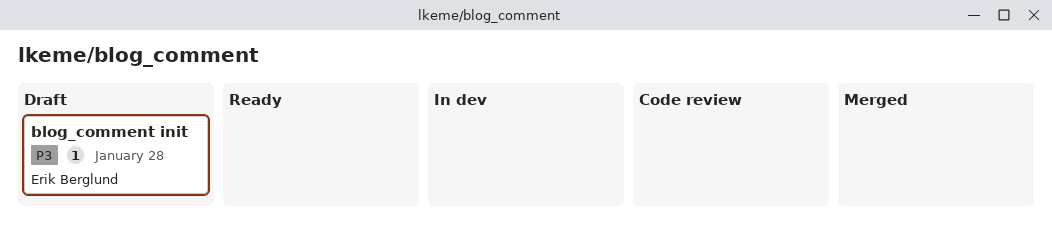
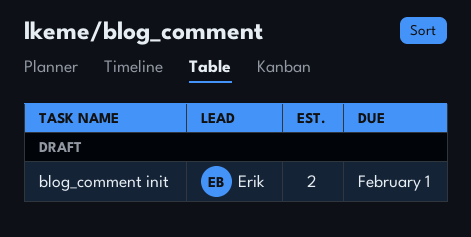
blog_comment init, estimate: 1 -> 2
blog_comment init, due: Jan 28 -> Feb 1

